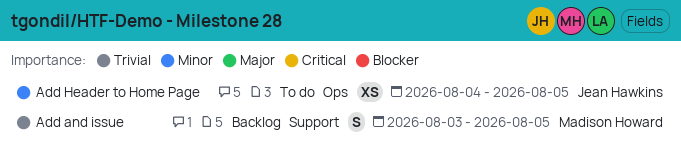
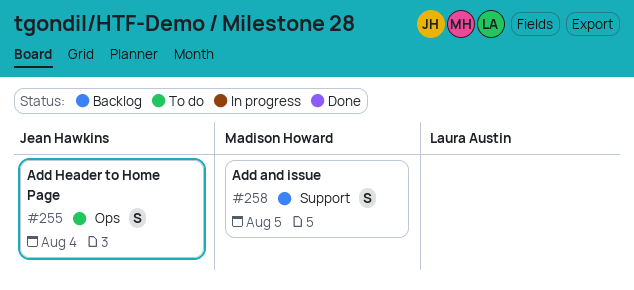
Add Header to Home Page, estimate: XS -> S
Add Header to Home Page, due: Aug 5 -> Aug 4

